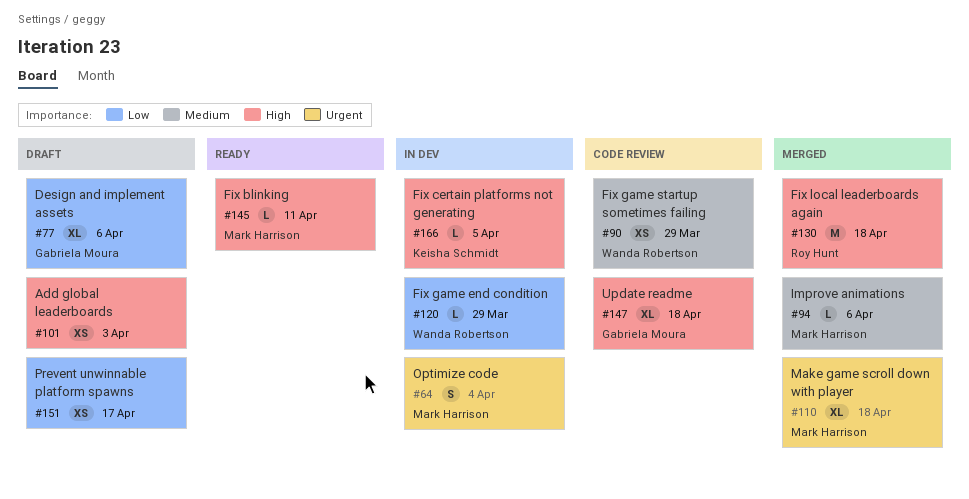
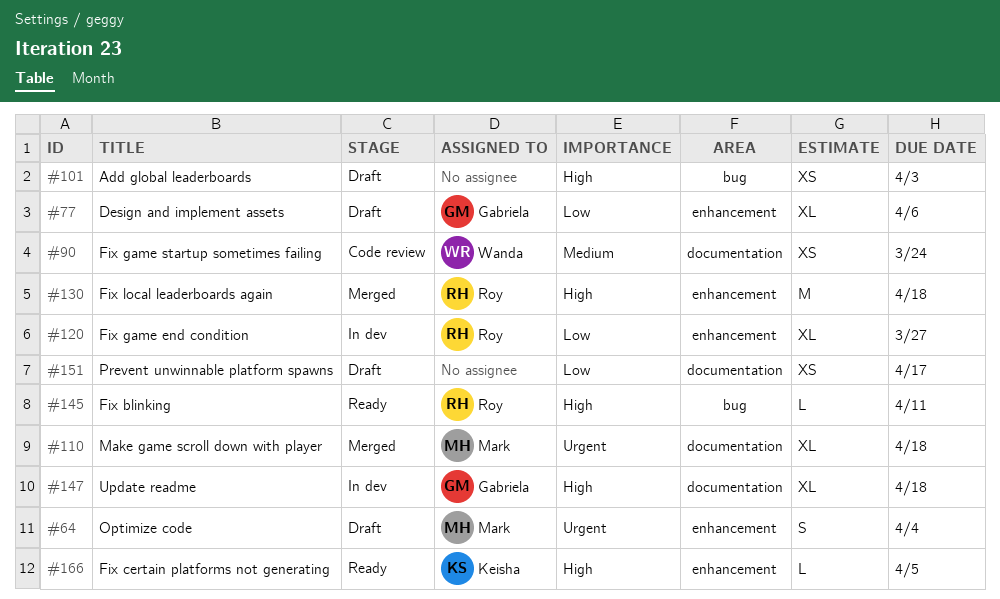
#64, status: In dev -> Draft
#90, due: Mar 29 -> Mar 24
#94: present -> none
#120, owner: Wanda Robertson -> Roy Hunt
#120, estimate: L -> XL
#120, due: Mar 29 -> Mar 27
#145, owner: Mark Harrison -> Roy Hunt
#147, status: Code review -> In dev
#166, status: In dev -> Ready

